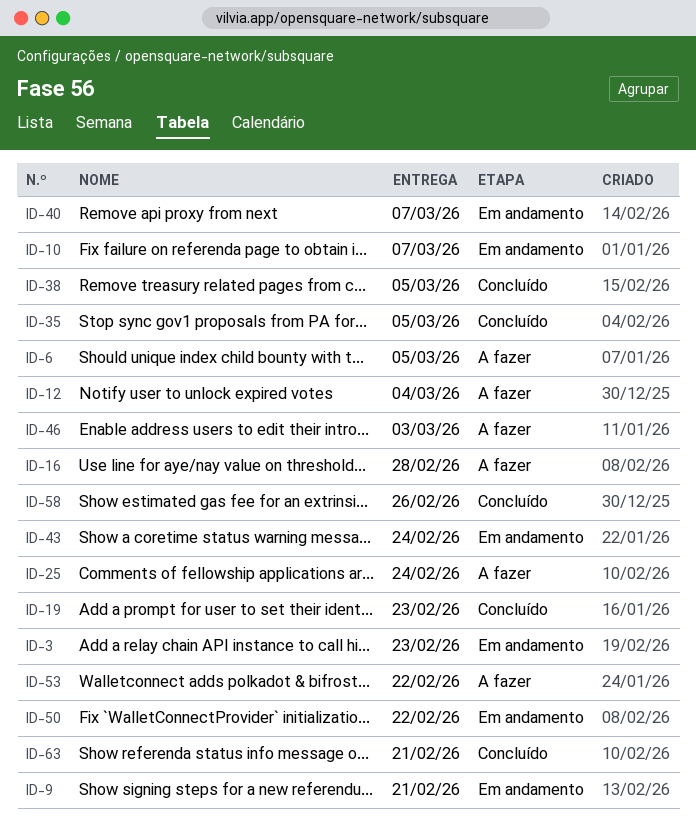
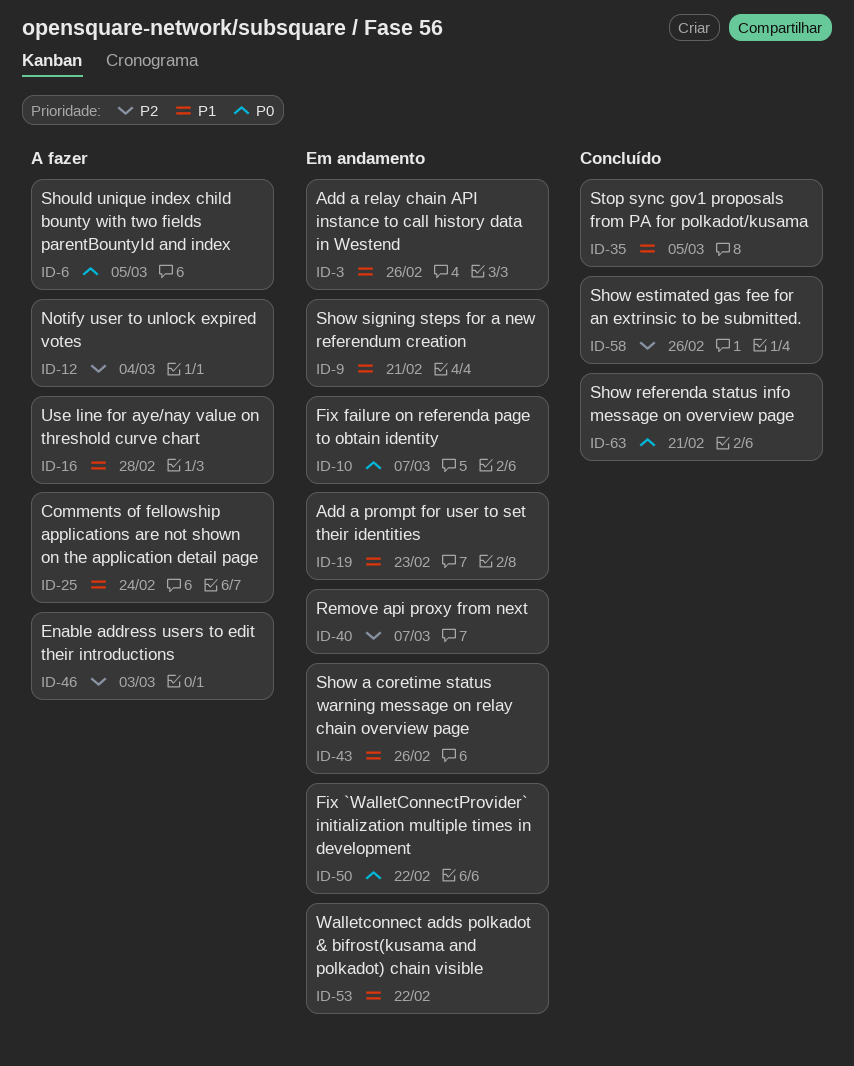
ID-3, due: Feb 23 -> Feb 26
ID-19, status: Concluído -> Em andamento
ID-38: present -> none
ID-43, due: Feb 24 -> Feb 26
ID-53, status: A fazer -> Em andamento

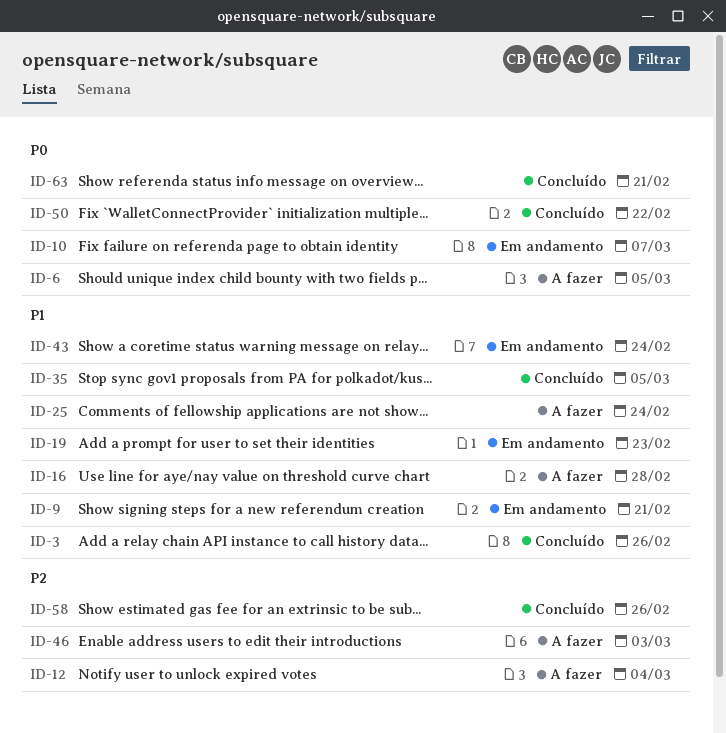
ID-3, status: Em andamento -> Concluído
ID-40: present -> none
ID-43, due: Feb 26 -> Feb 24
ID-50, status: Em andamento -> Concluído
ID-53: present -> none

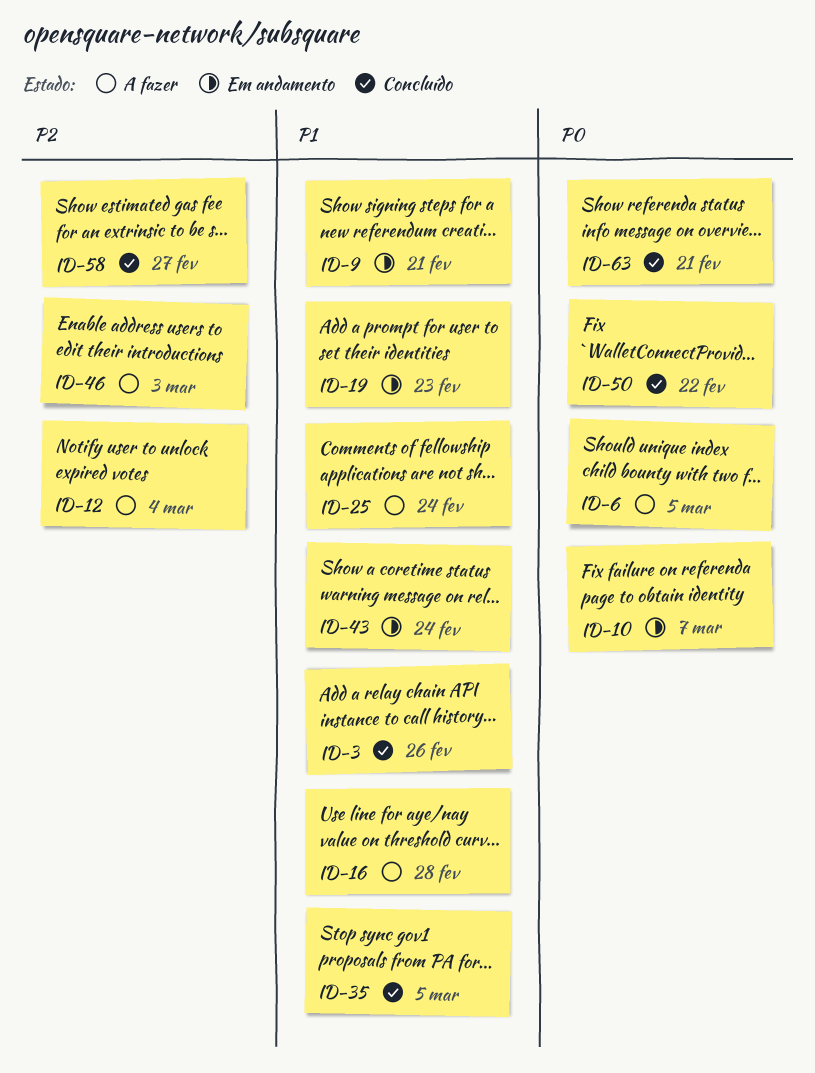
ID-58, due: Feb 26 -> Feb 27

